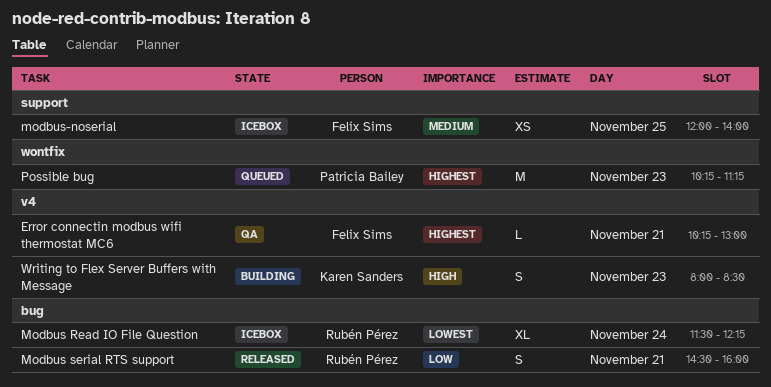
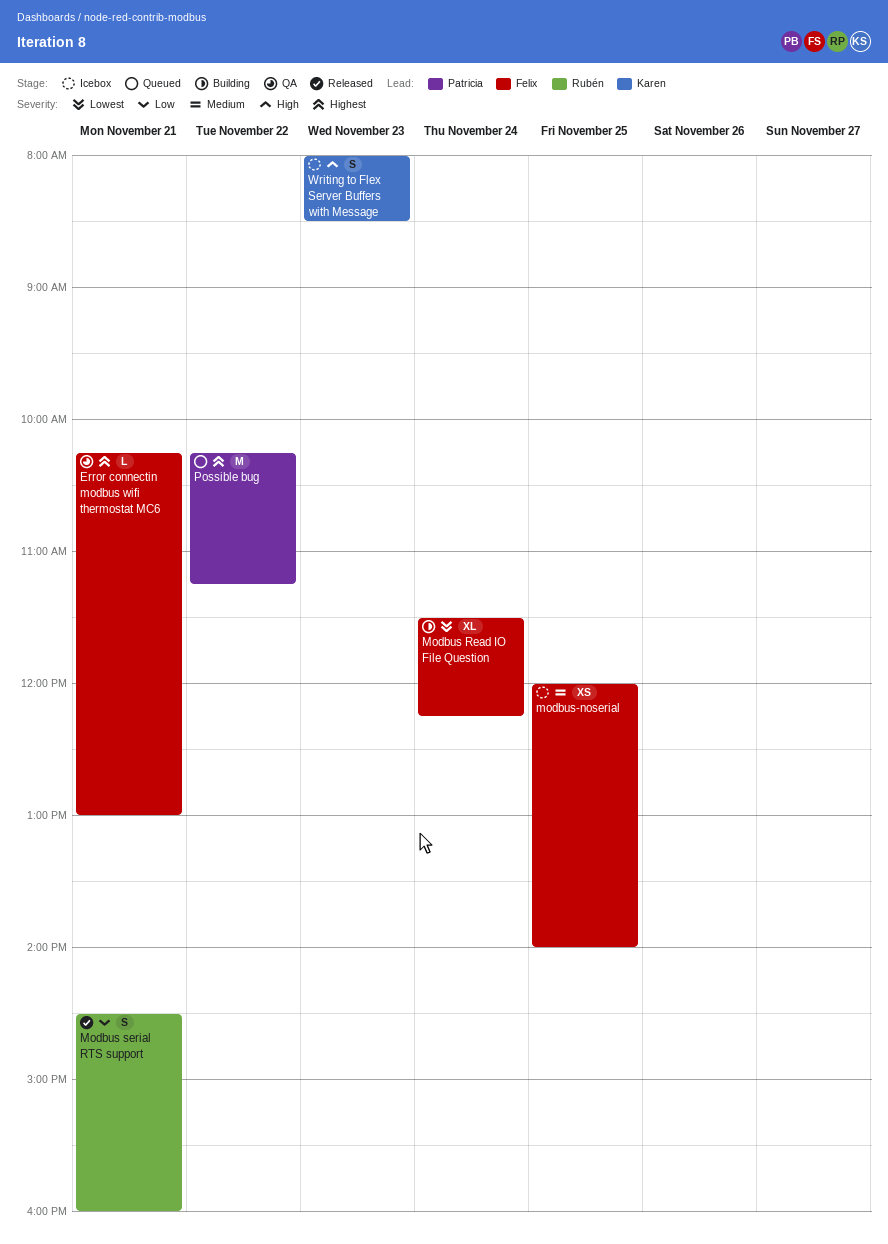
Modbus Read IO File Question, status: Icebox -> Building
Modbus Read IO File Question, owner: Rubén Pérez -> Felix Sims
Possible bug, day: Nov 23 -> Nov 22
Writing to Flex Server Buffers with Message, status: Building -> Icebox

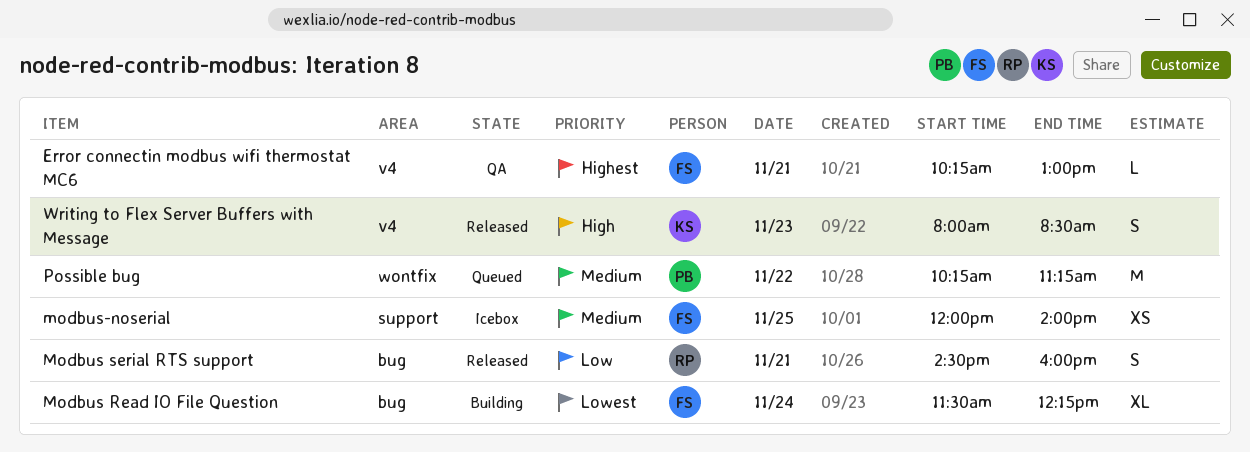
Possible bug, priority: Highest -> Medium
Writing to Flex Server Buffers with Message, status: Icebox -> Released

